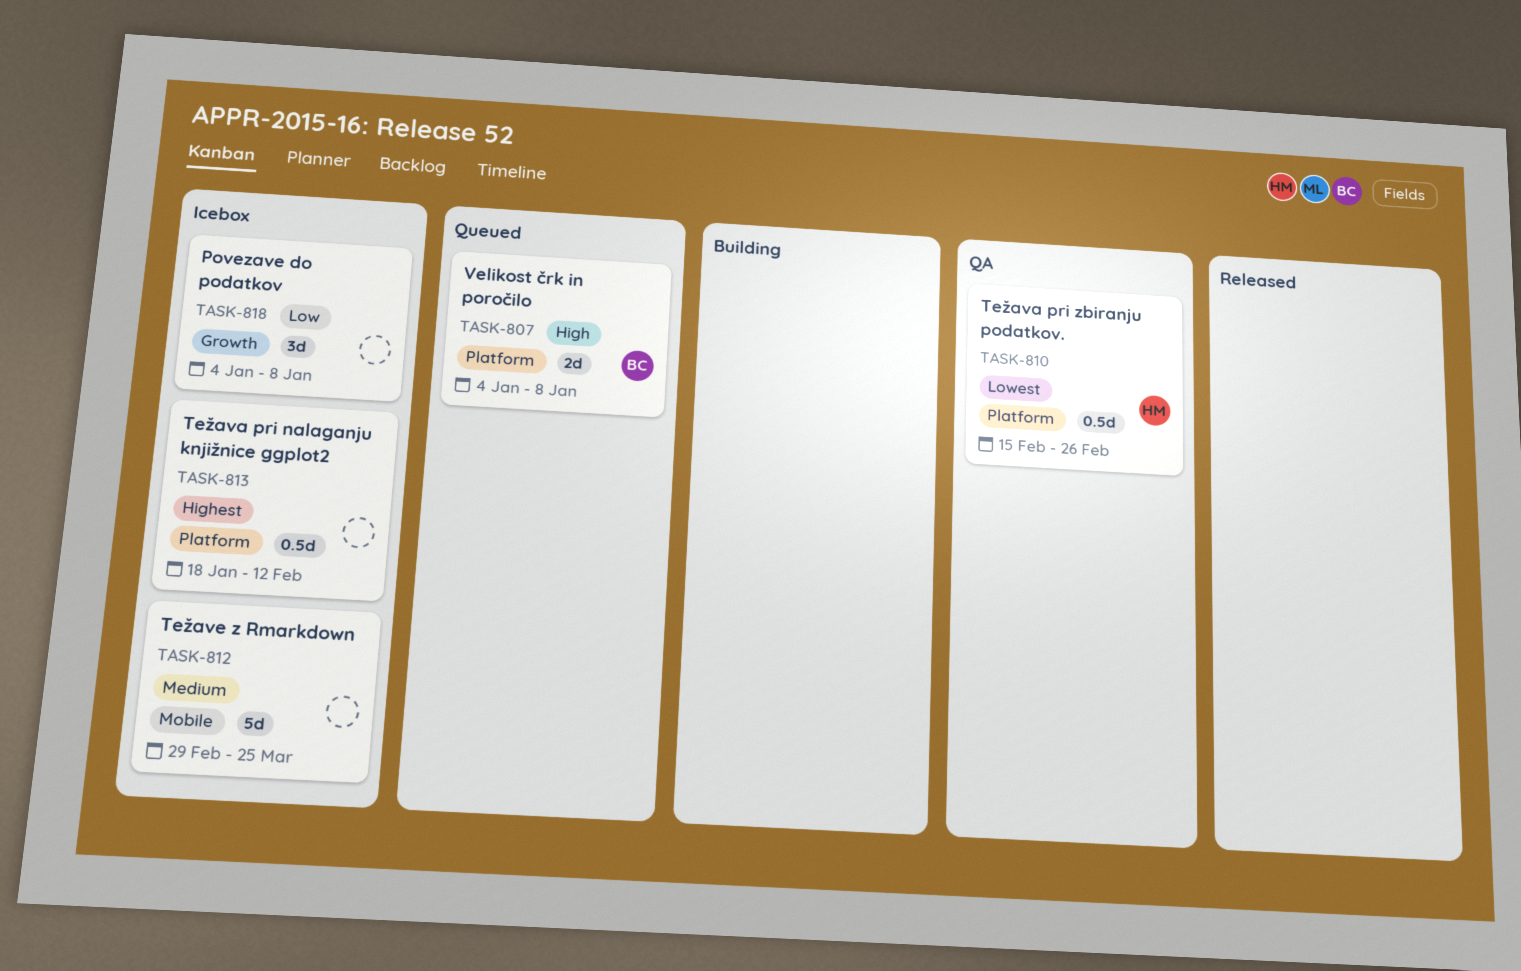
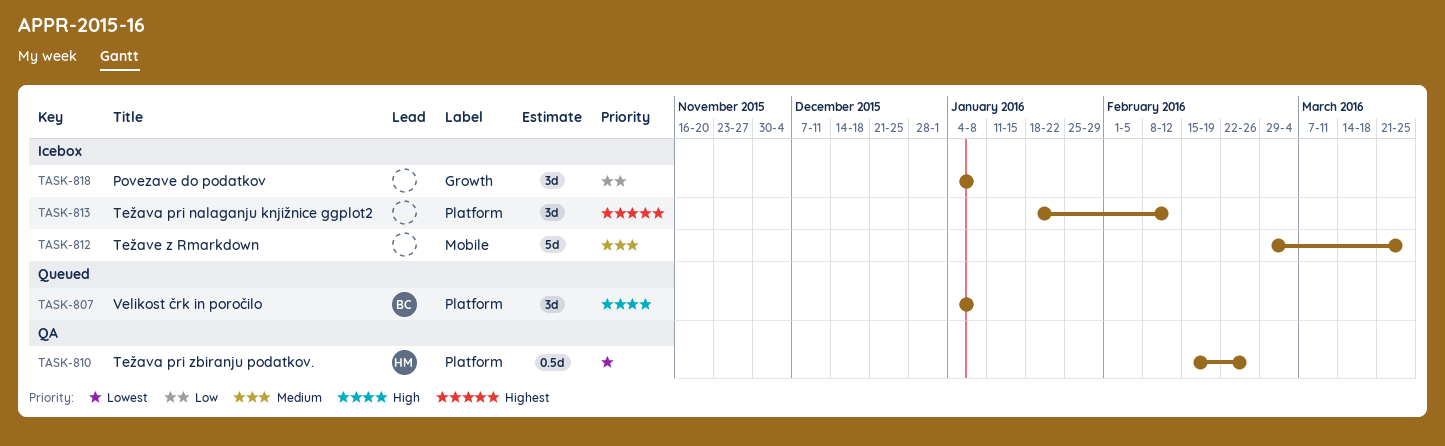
TASK-807, estimate: 2d -> 3d
TASK-813, estimate: 0.5d -> 3d

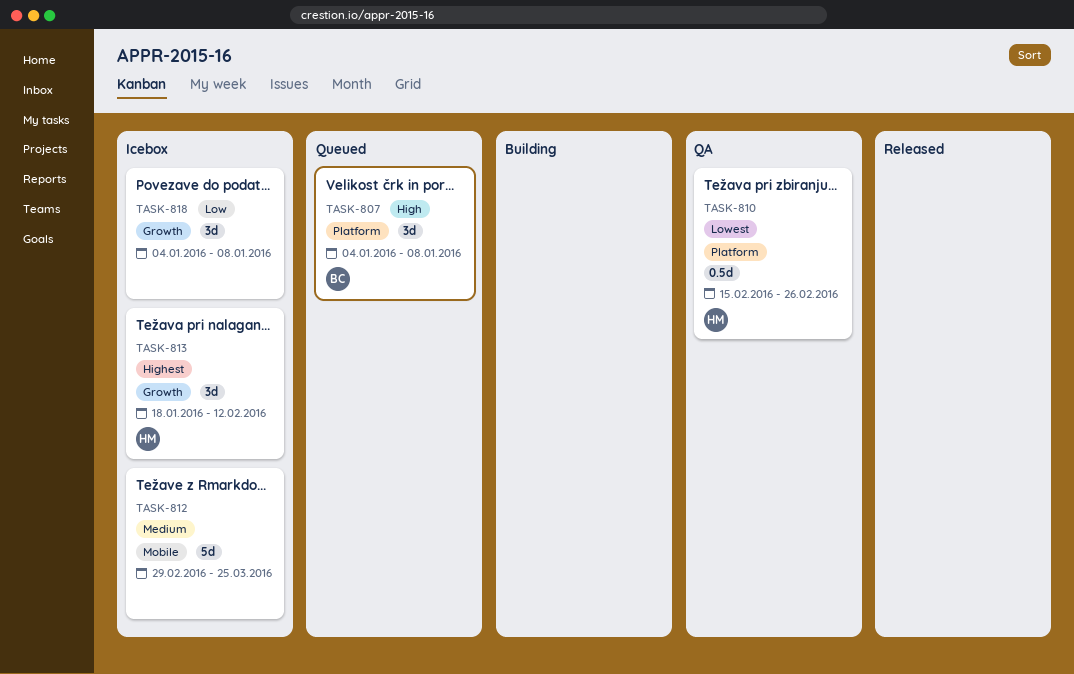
TASK-813, owner: none -> HM
TASK-813, label: Platform -> Growth

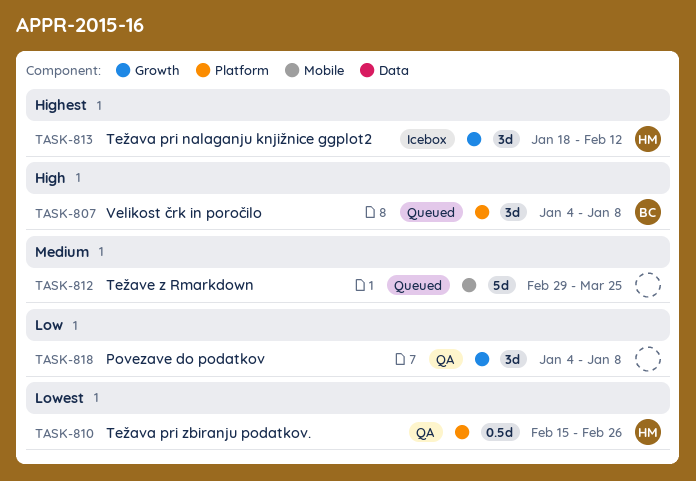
TASK-812, status: Icebox -> Queued
TASK-818, status: Icebox -> QA

